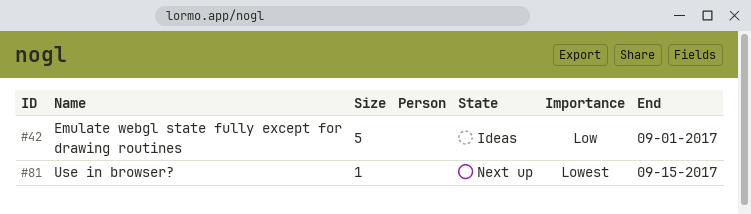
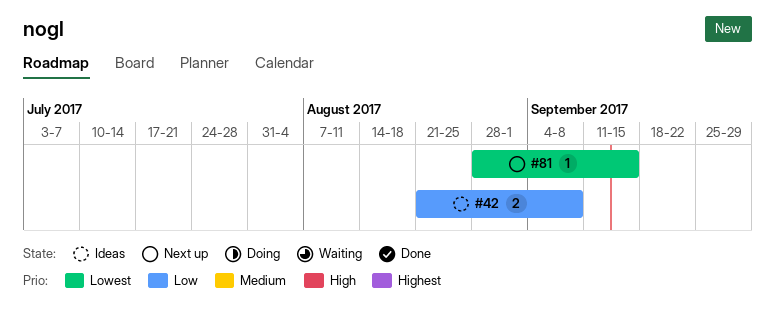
#42, estimate: 5 -> 2
#42, due: Sep 1 -> Sep 8

